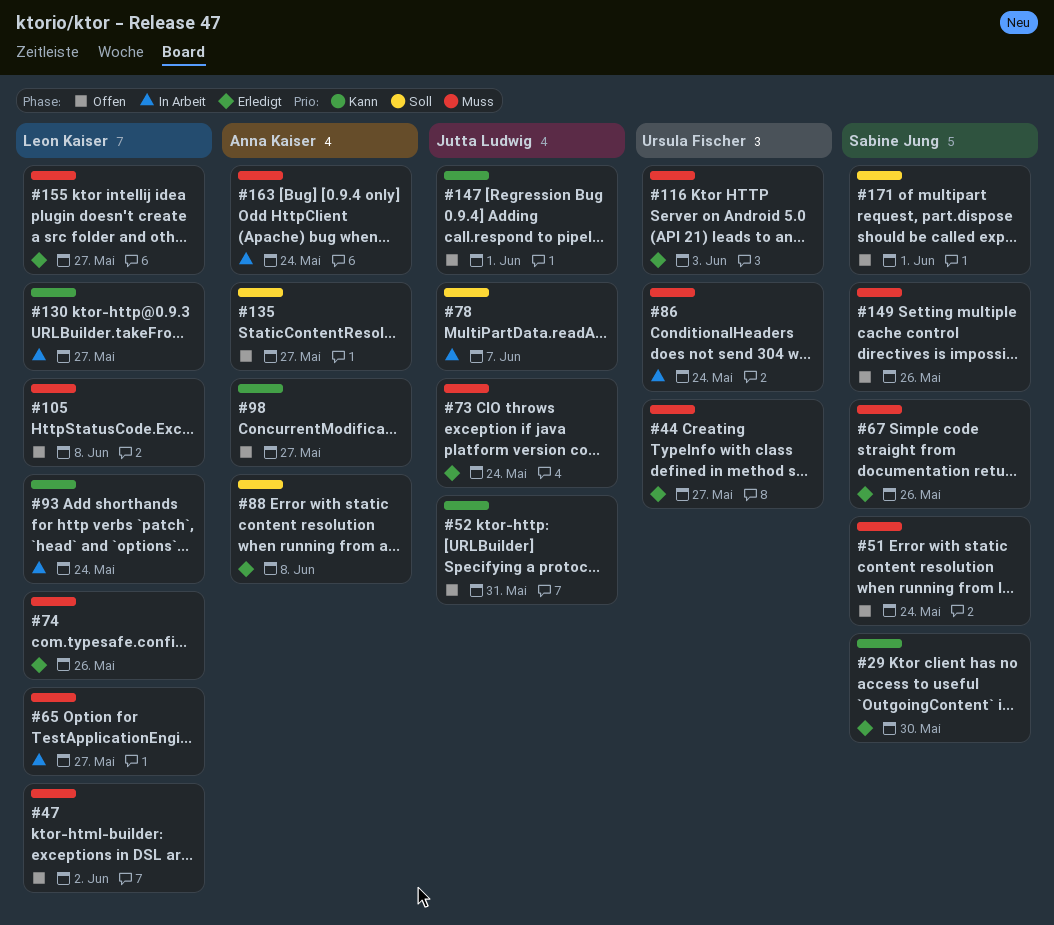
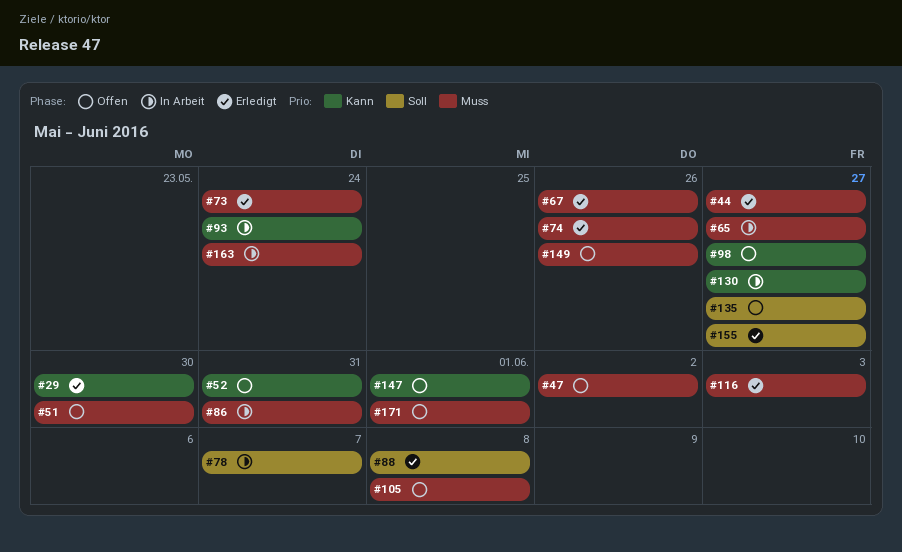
#51, due: May 24 -> May 30
#86, due: May 24 -> May 31
#155, priority: Muss -> Soll
#171, priority: Soll -> Muss

